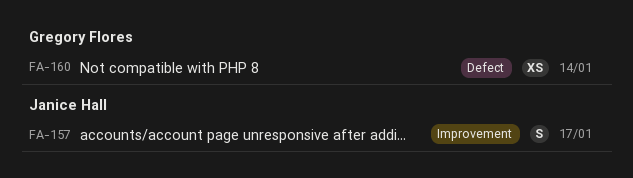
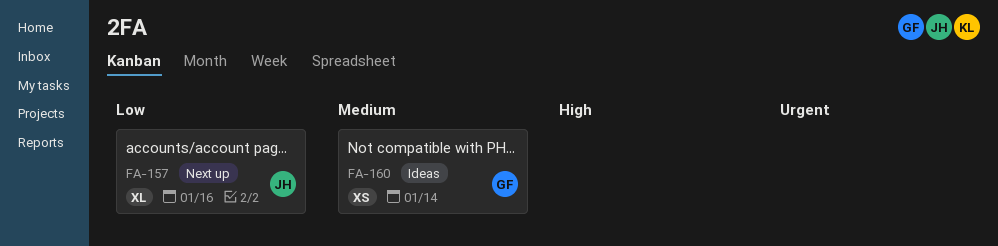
FA-157, estimate: S -> XL
FA-157, due: Jan 17 -> Jan 16

